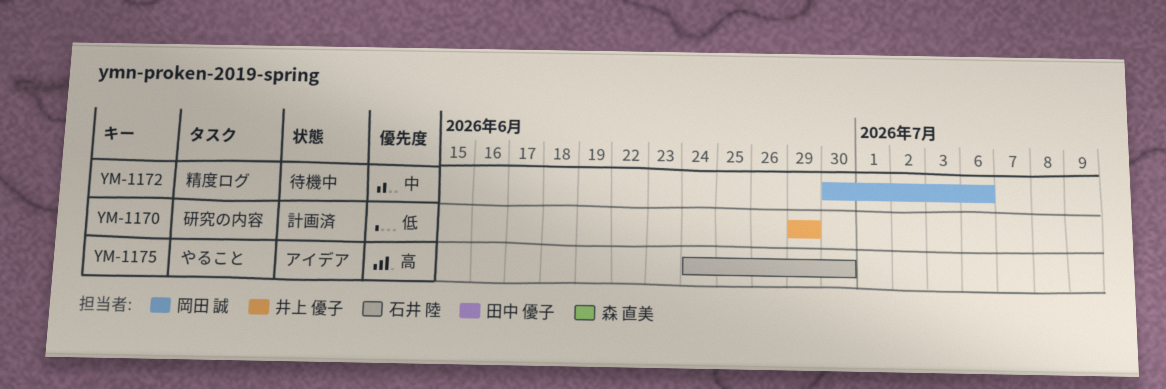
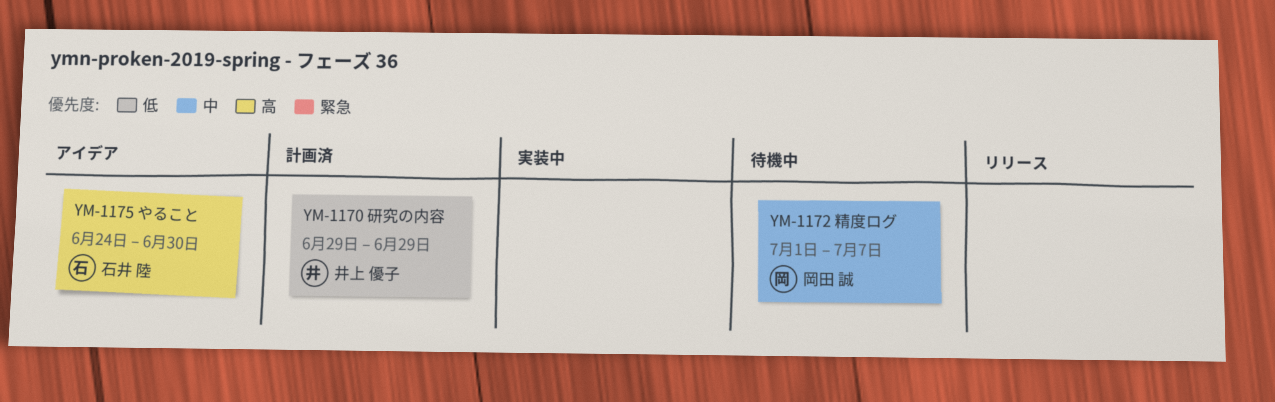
YM-1172, start: Jun 30 -> Jul 1
YM-1172, due: Jul 6 -> Jul 7

